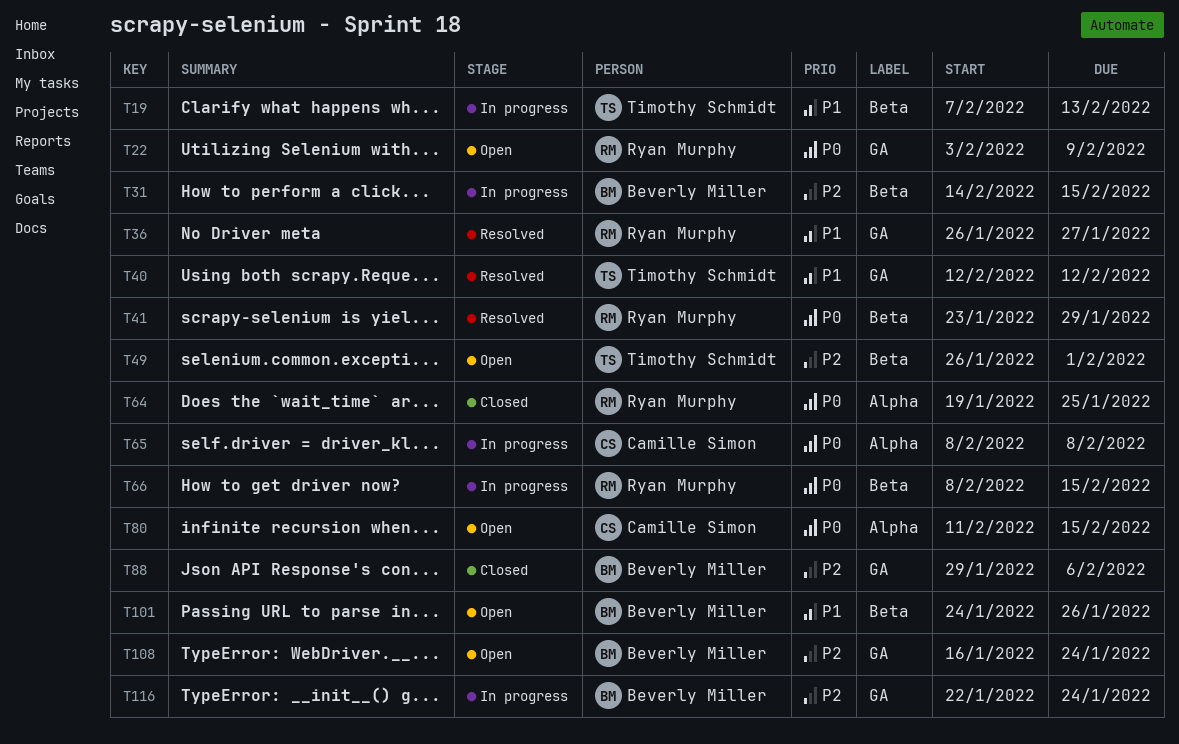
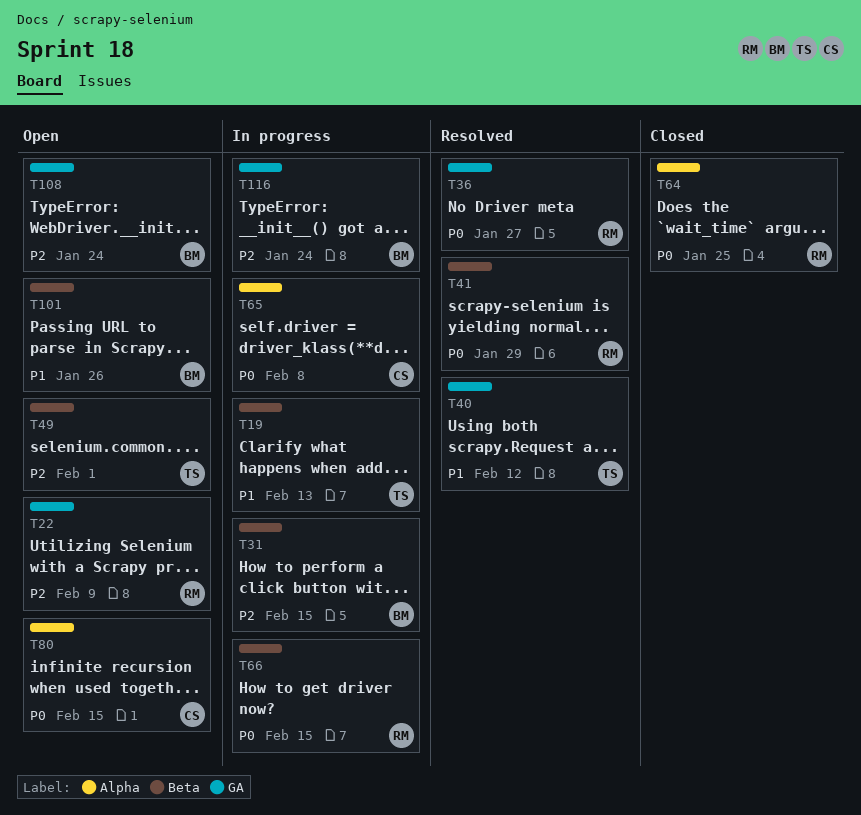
T22, priority: P0 -> P2
T36, priority: P1 -> P0
T88: present -> none

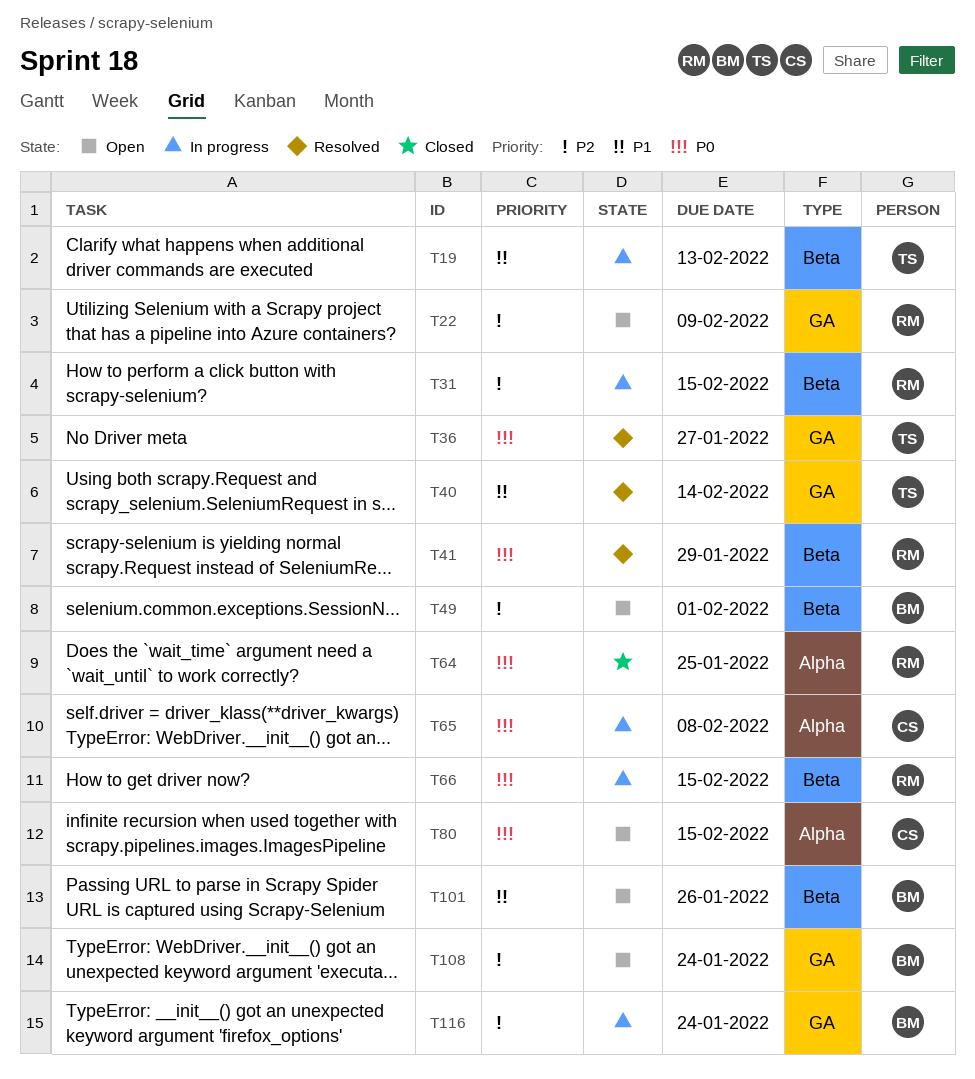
T31, owner: BM -> RM
T36, owner: RM -> TS
T40, due: Feb 12 -> Feb 14
T49, owner: TS -> BM

